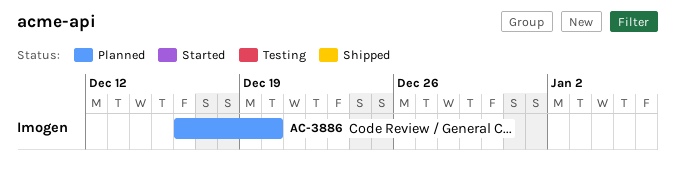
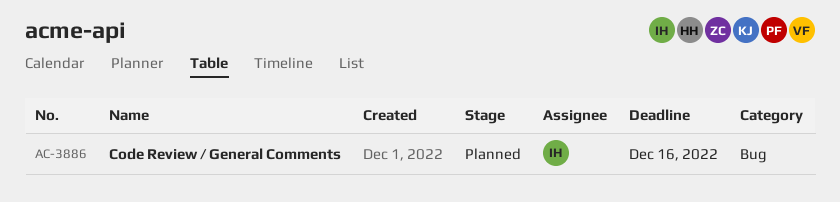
AC-3886, due: Dec 20 -> Dec 16

